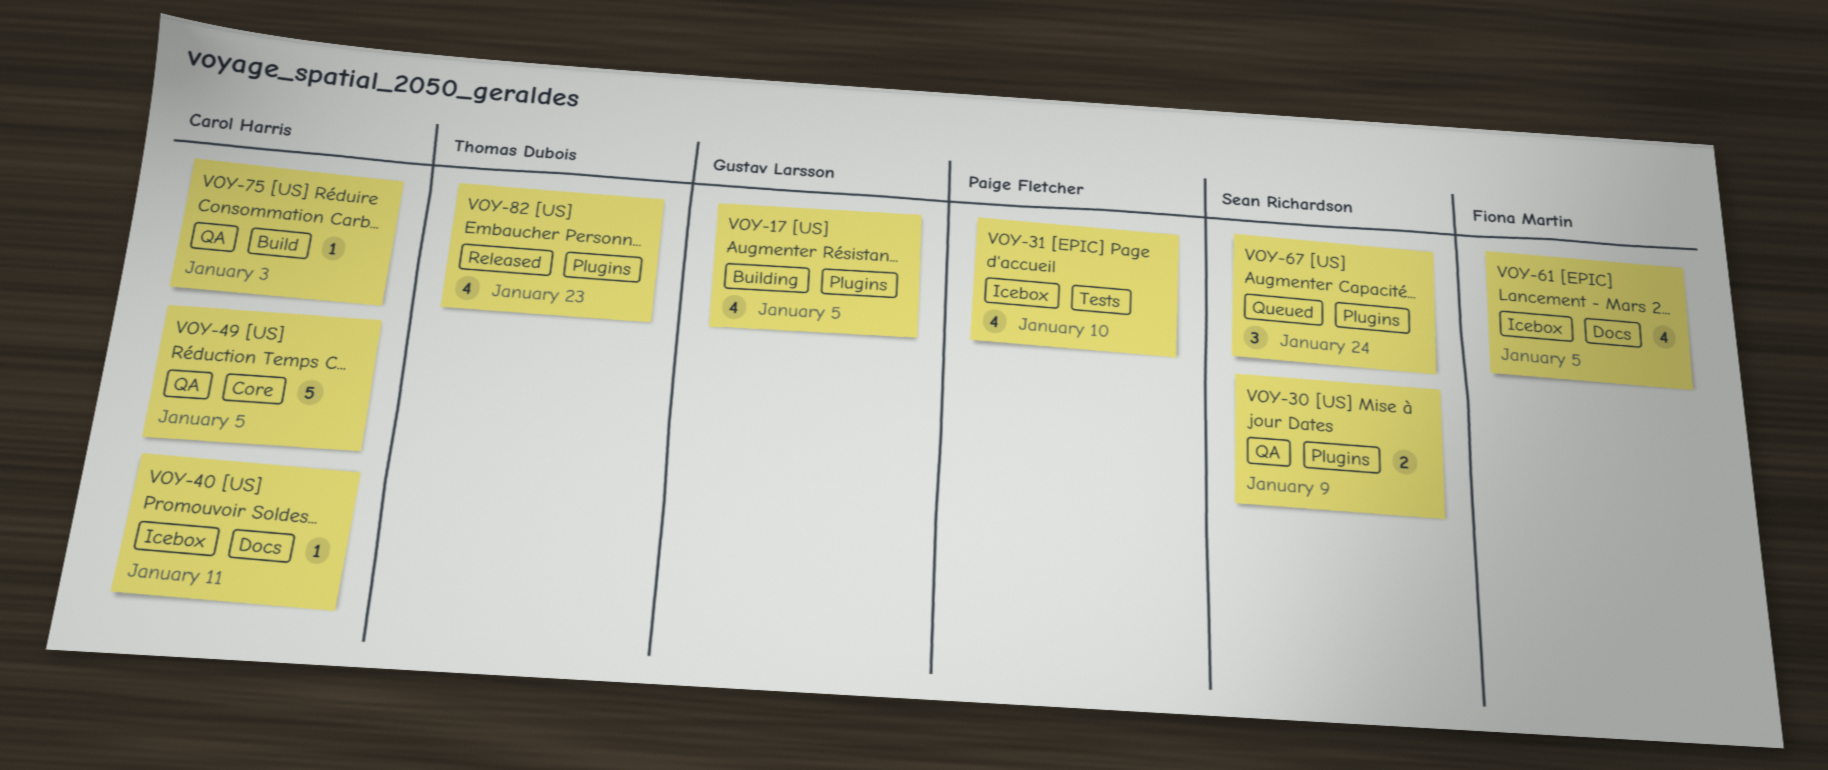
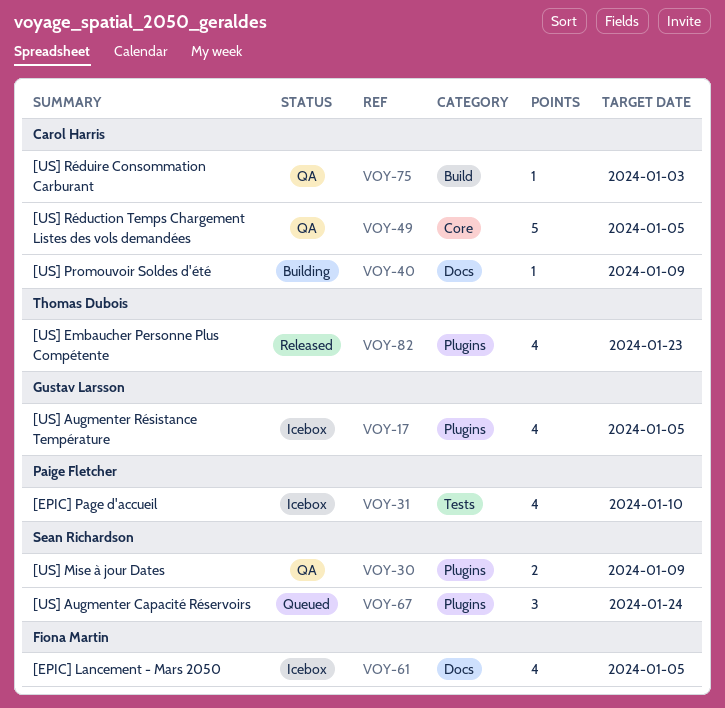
VOY-17, status: Building -> Icebox
VOY-40, status: Icebox -> Building
VOY-40, due: Jan 11 -> Jan 9

